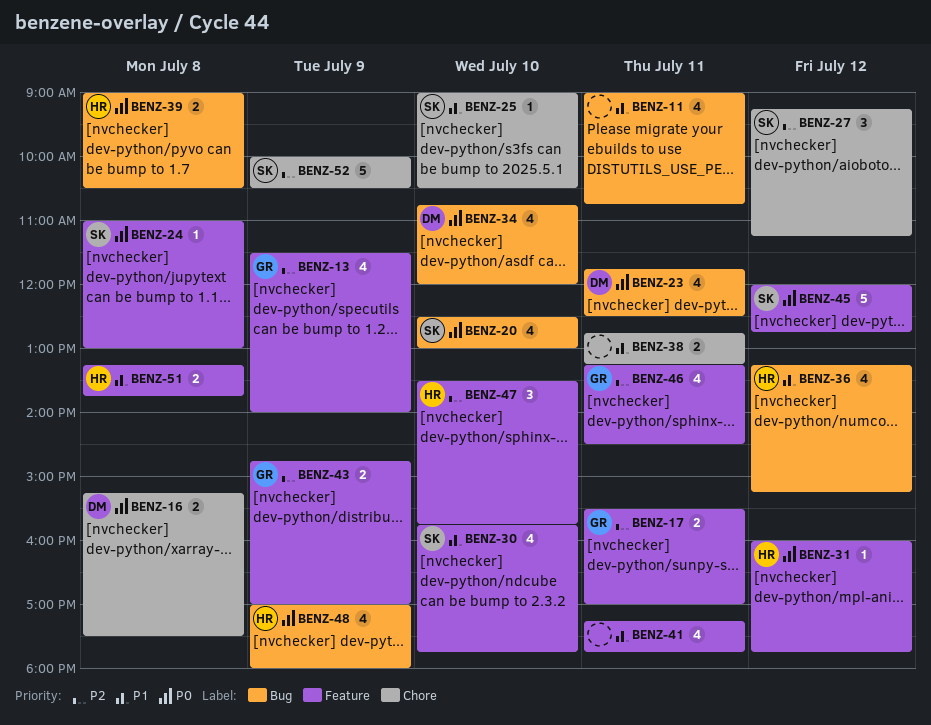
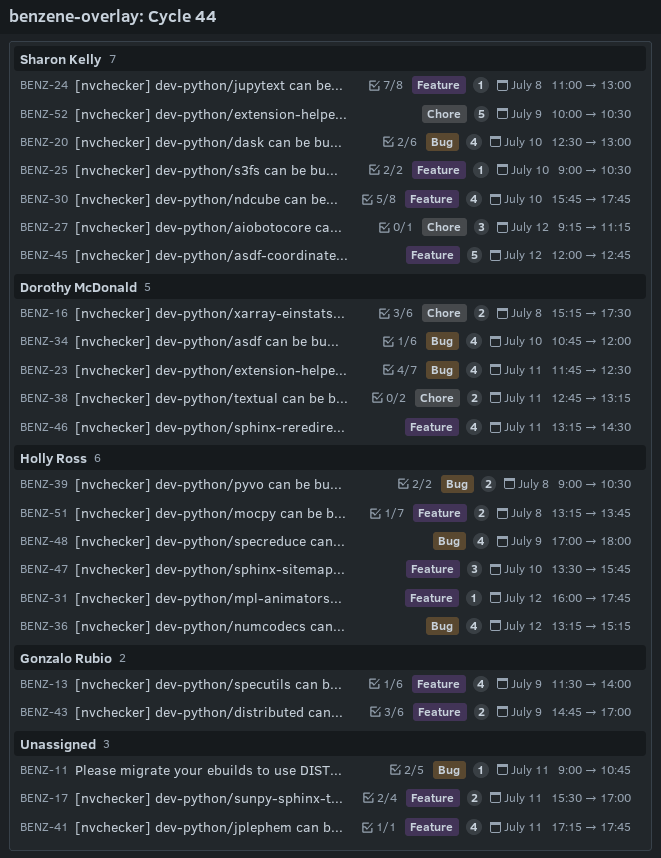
BENZ-11, estimate: 4 -> 1
BENZ-17, owner: Gonzalo Rubio -> none
BENZ-25, label: Chore -> Feature
BENZ-38, owner: none -> Dorothy McDonald
BENZ-46, owner: Gonzalo Rubio -> Dorothy McDonald

